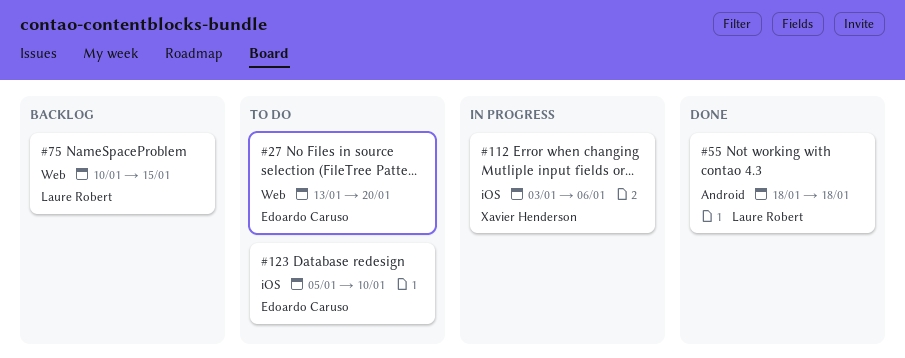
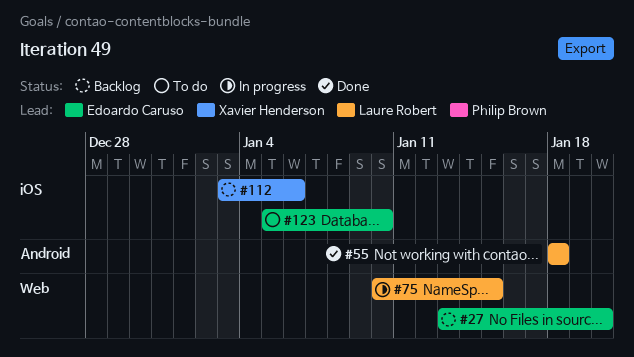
#27, status: To do -> Backlog
#75, status: Backlog -> In progress
#112, status: In progress -> Backlog

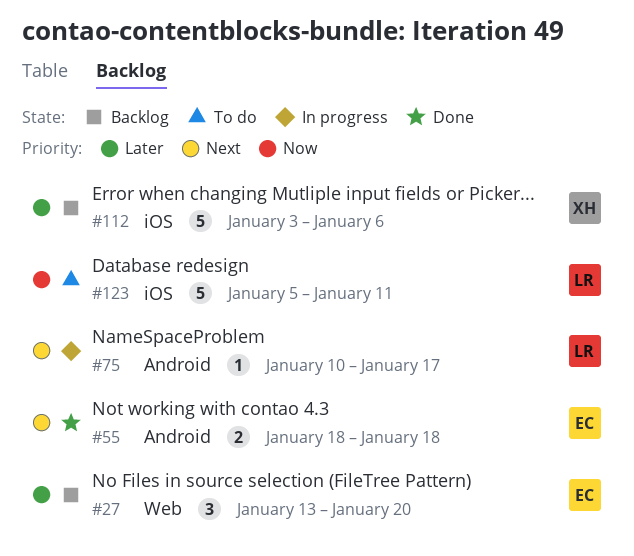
#55, owner: Laure Robert -> Edoardo Caruso
#75, label: Web -> Android
#75, due: Jan 15 -> Jan 17
#123, owner: Edoardo Caruso -> Laure Robert
#123, due: Jan 10 -> Jan 11

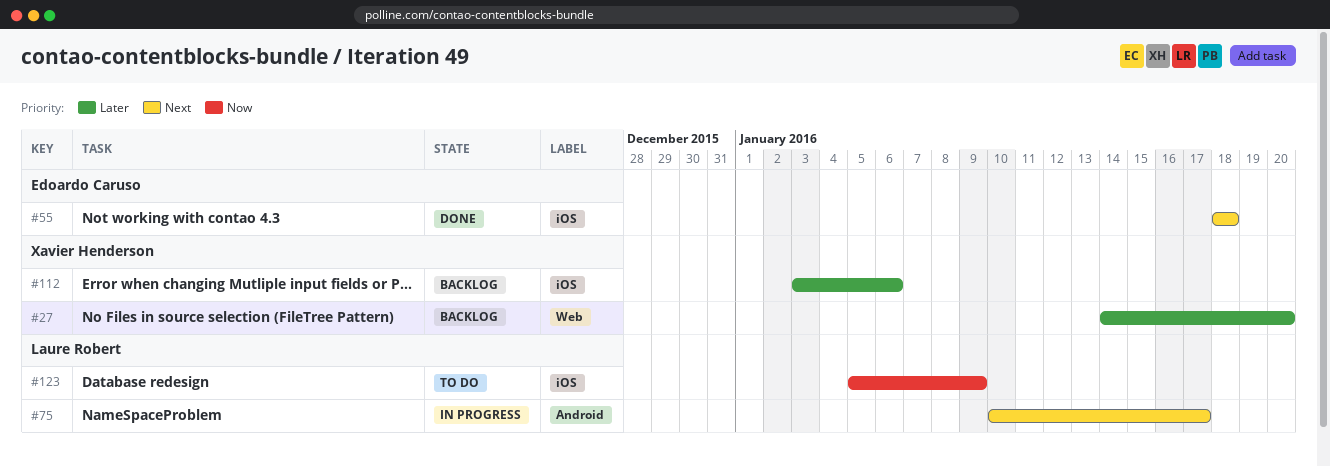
#27, owner: Edoardo Caruso -> Xavier Henderson
#27, start: Jan 13 -> Jan 14
#55, label: Android -> iOS
#123, due: Jan 11 -> Jan 9

